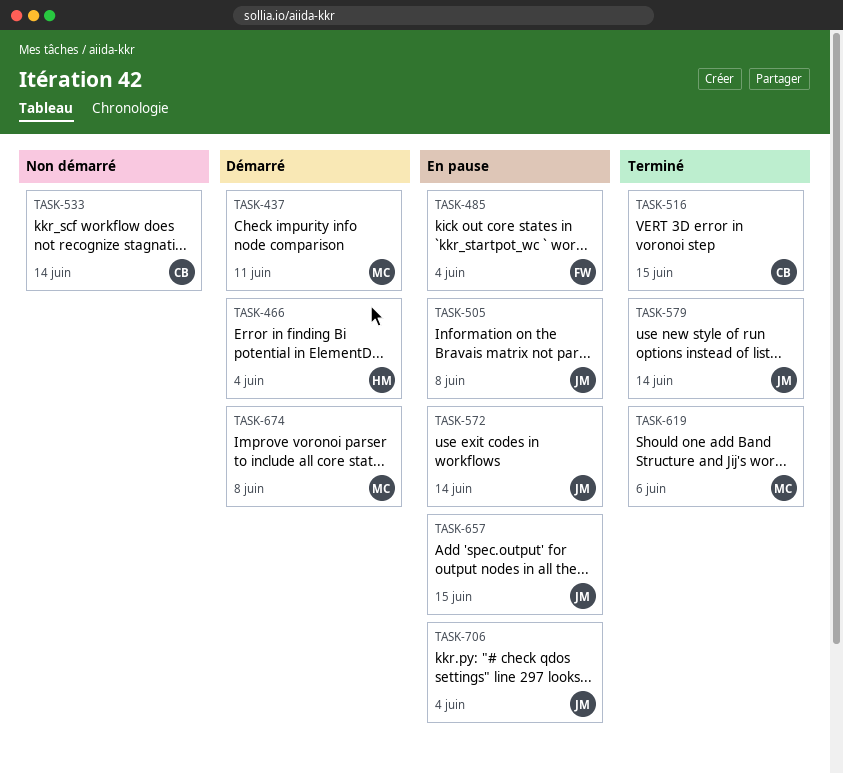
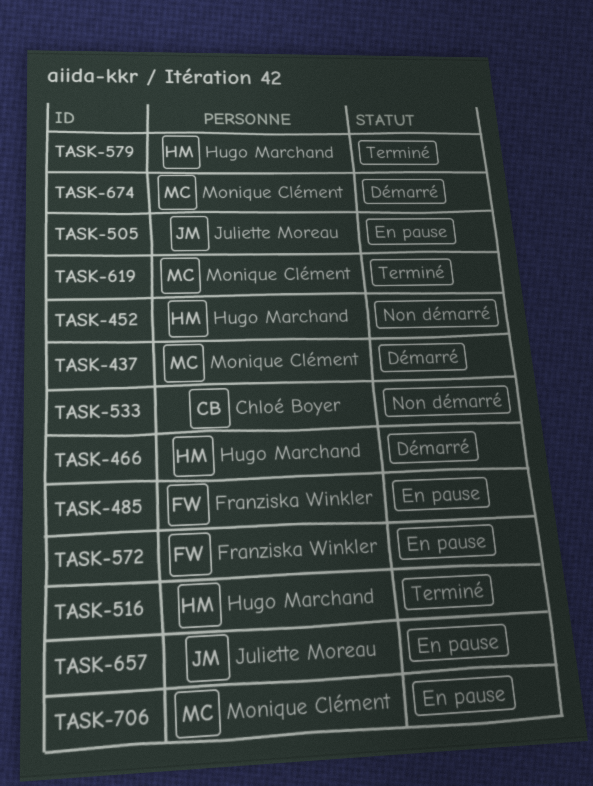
TASK-452: none -> present
TASK-516, owner: Chloé Boyer -> Hugo Marchand
TASK-572, owner: Juliette Moreau -> Franziska Winkler
TASK-579, owner: Juliette Moreau -> Hugo Marchand
TASK-706, owner: Juliette Moreau -> Monique Clément

